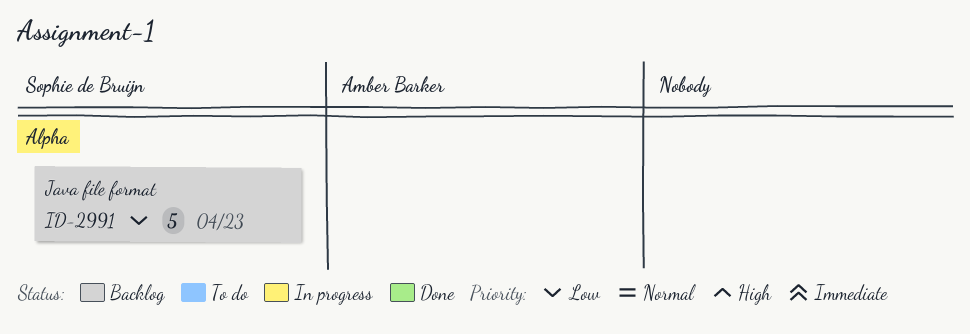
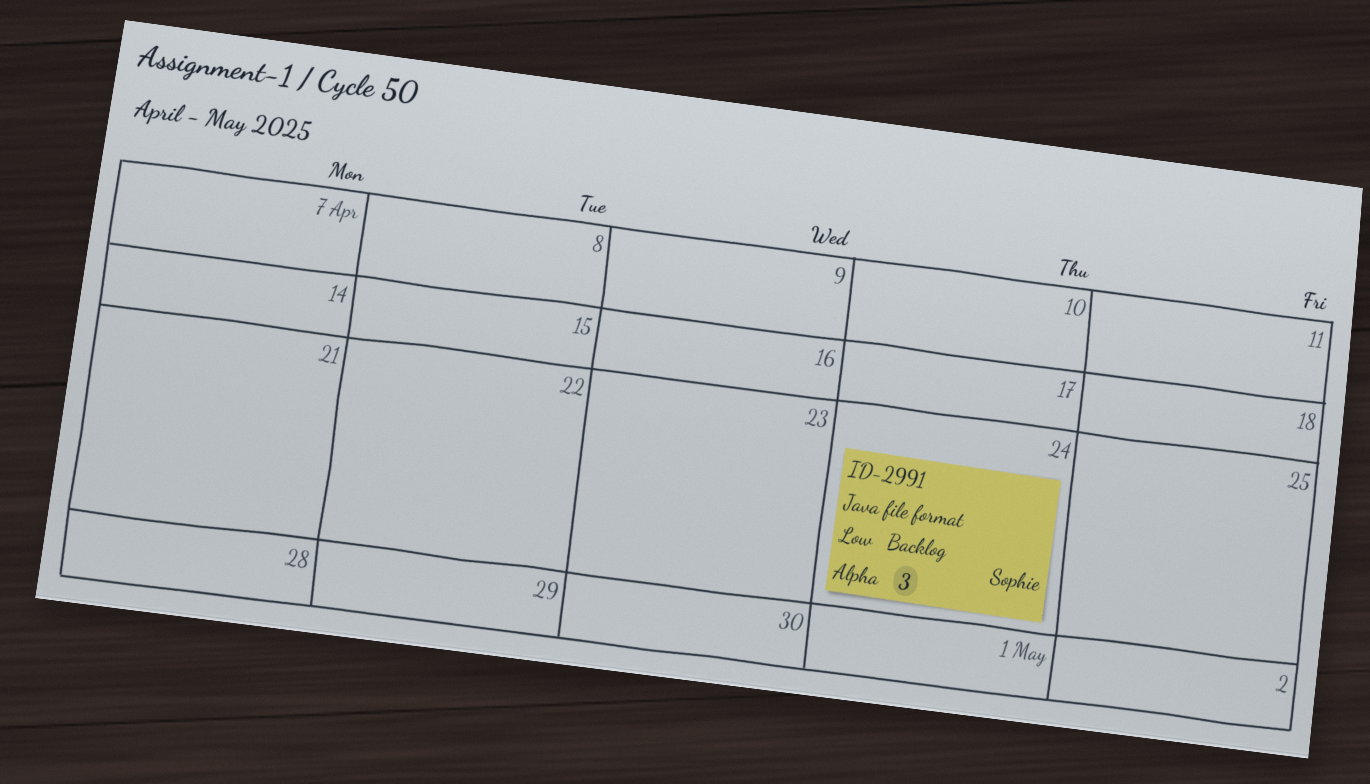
ID-2991, estimate: 5 -> 3
ID-2991, due: Apr 23 -> Apr 24

